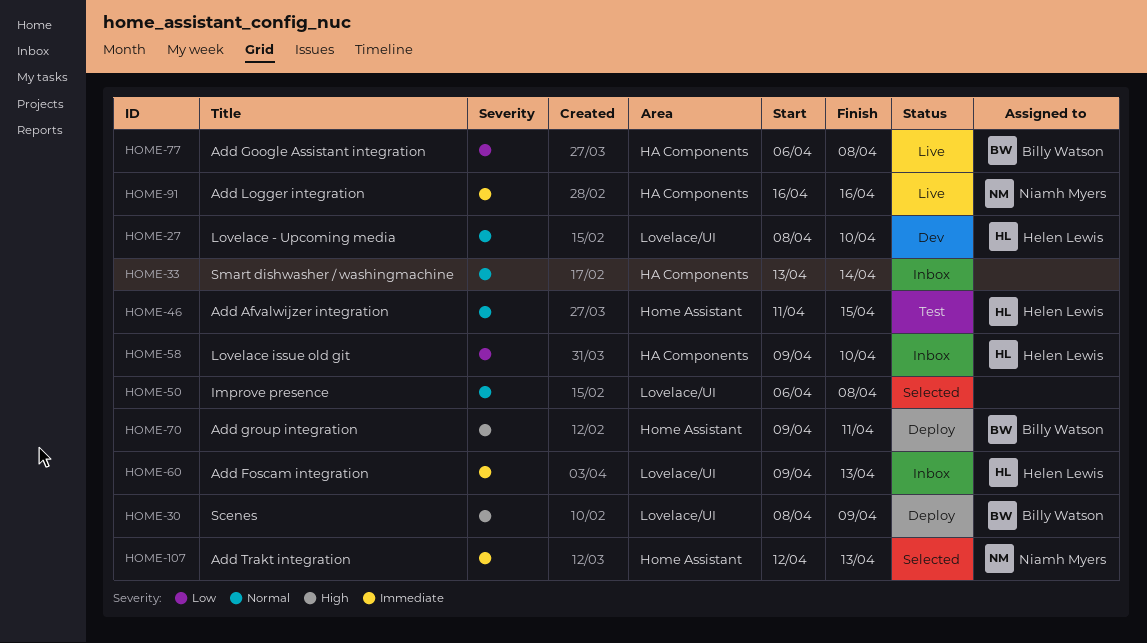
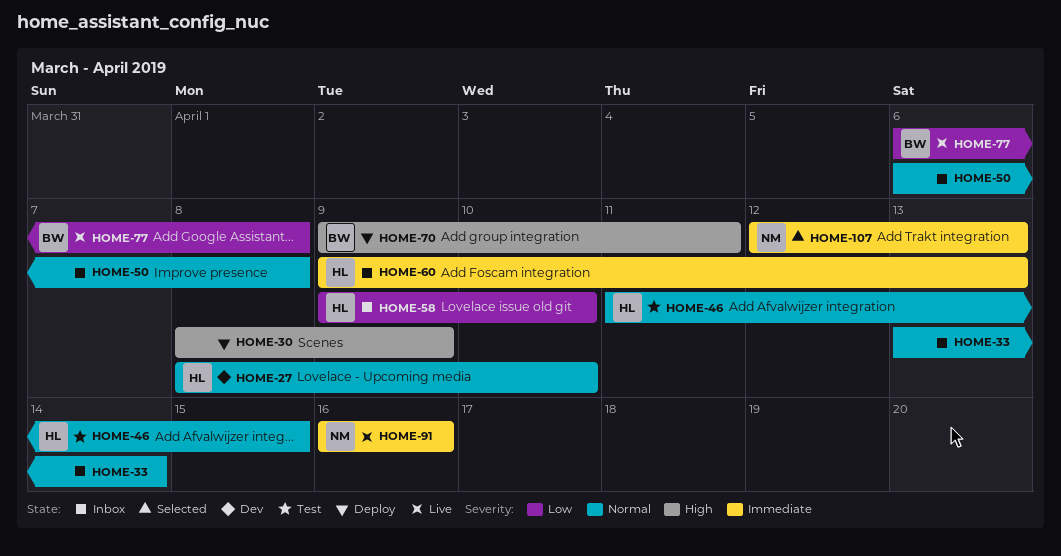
HOME-30, owner: Billy Watson -> none
HOME-50, status: Selected -> Inbox

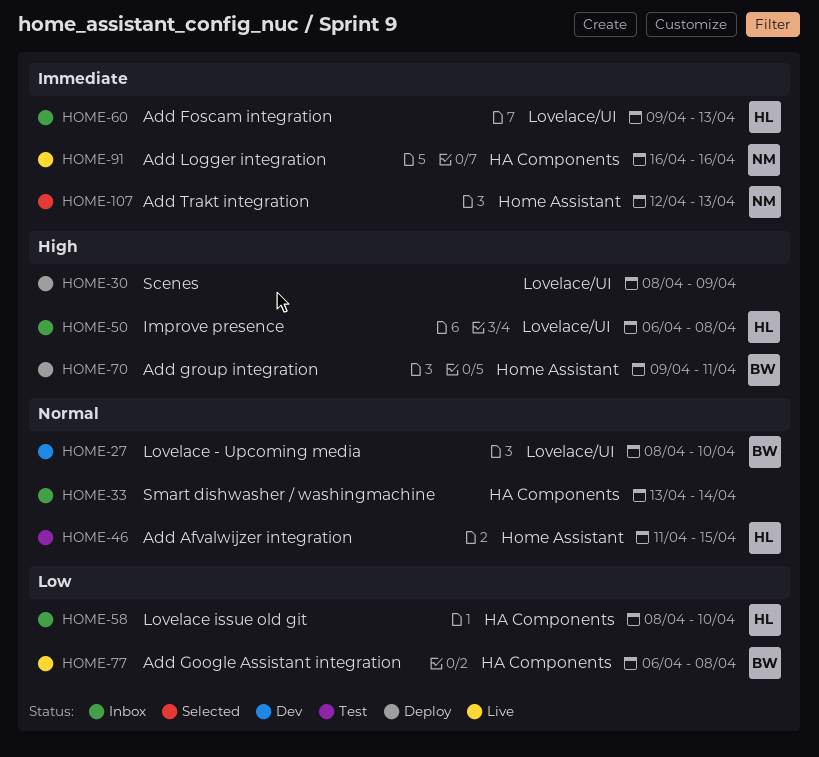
HOME-27, owner: HL -> BW
HOME-50, owner: none -> HL
HOME-50, priority: Normal -> High
HOME-58, start: Apr 9 -> Apr 8

